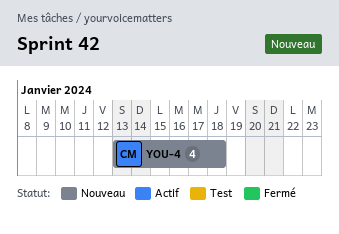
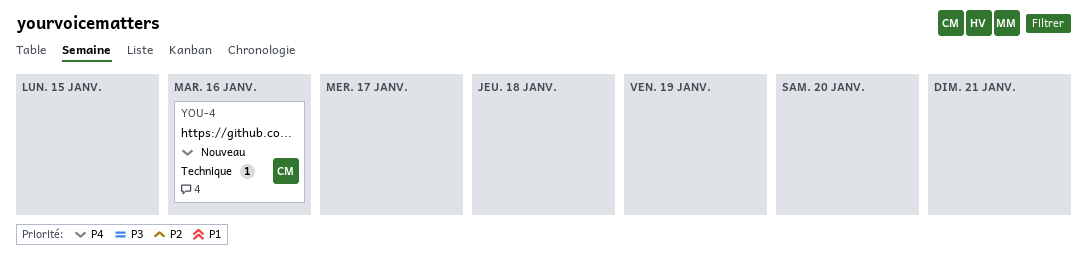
YOU-4, estimate: 4 -> 1
YOU-4, due: Jan 18 -> Jan 16

